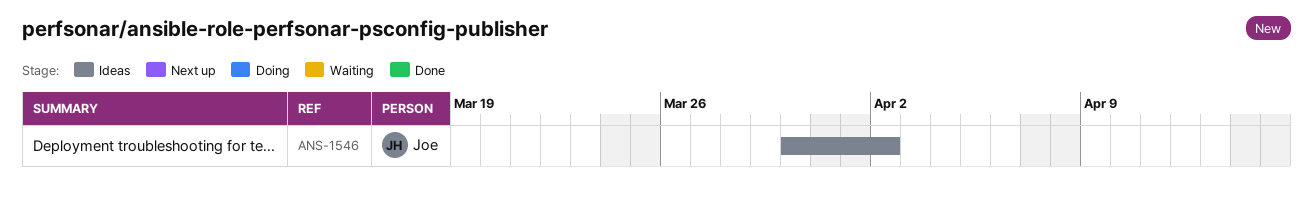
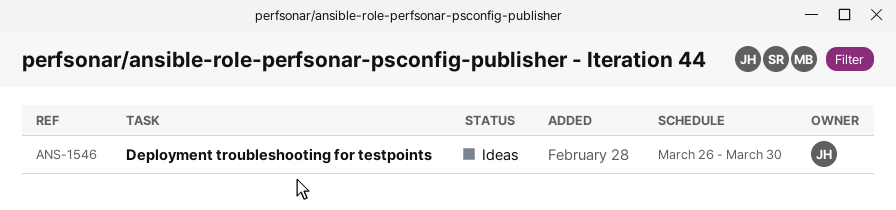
ANS-1546, start: Mar 30 -> Mar 26
ANS-1546, due: Apr 2 -> Mar 30

